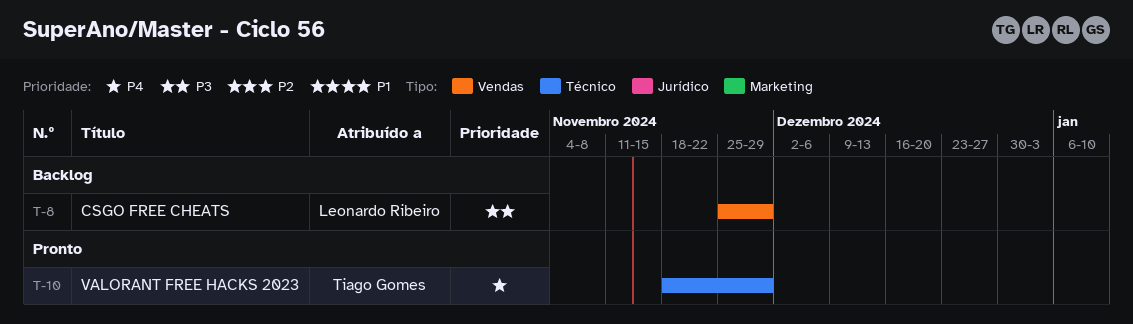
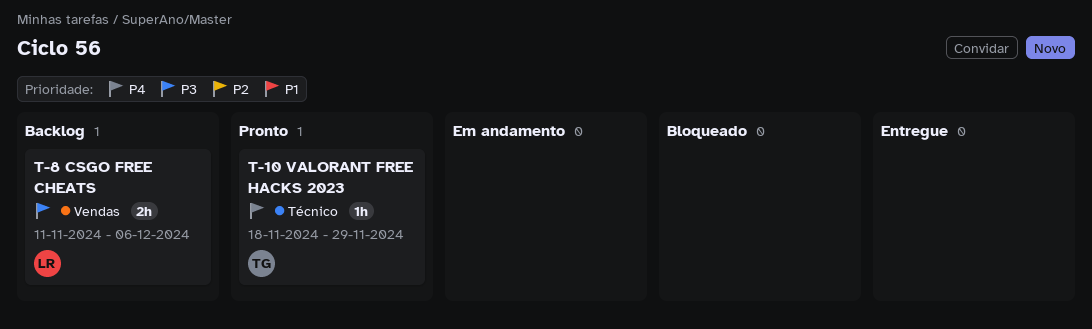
T-8, start: Nov 25 -> Nov 11
T-8, due: Nov 29 -> Dec 6

